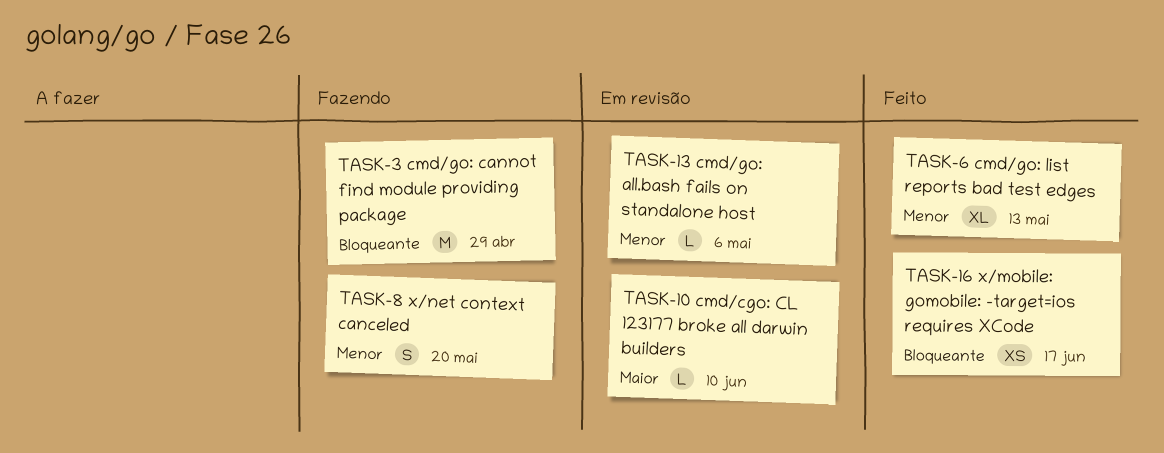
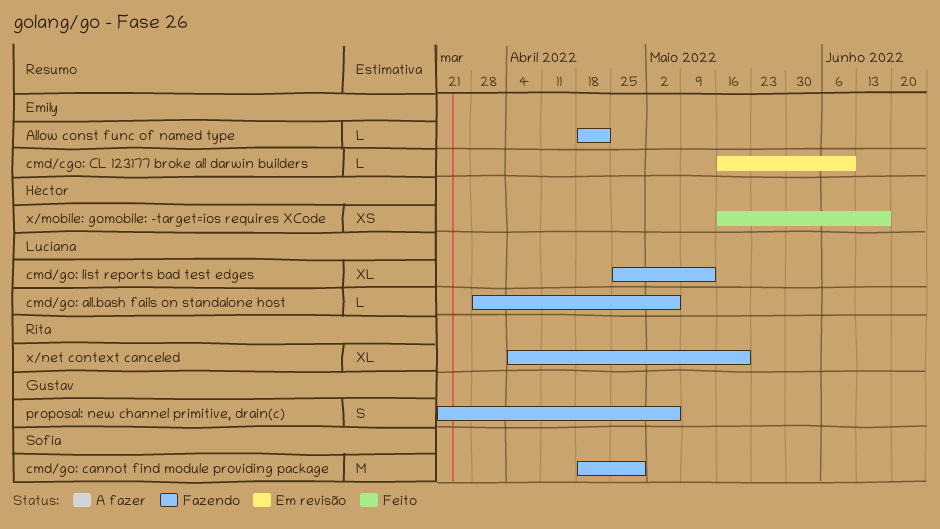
Allow const func of named type: none -> present
cmd/go: all.bash fails on standalone host, status: Em revisão -> Fazendo
cmd/go: list reports bad test edges, status: Feito -> Fazendo
proposal: new channel primitive, drain(c): none -> present
x/net context canceled, estimate: S -> XL

